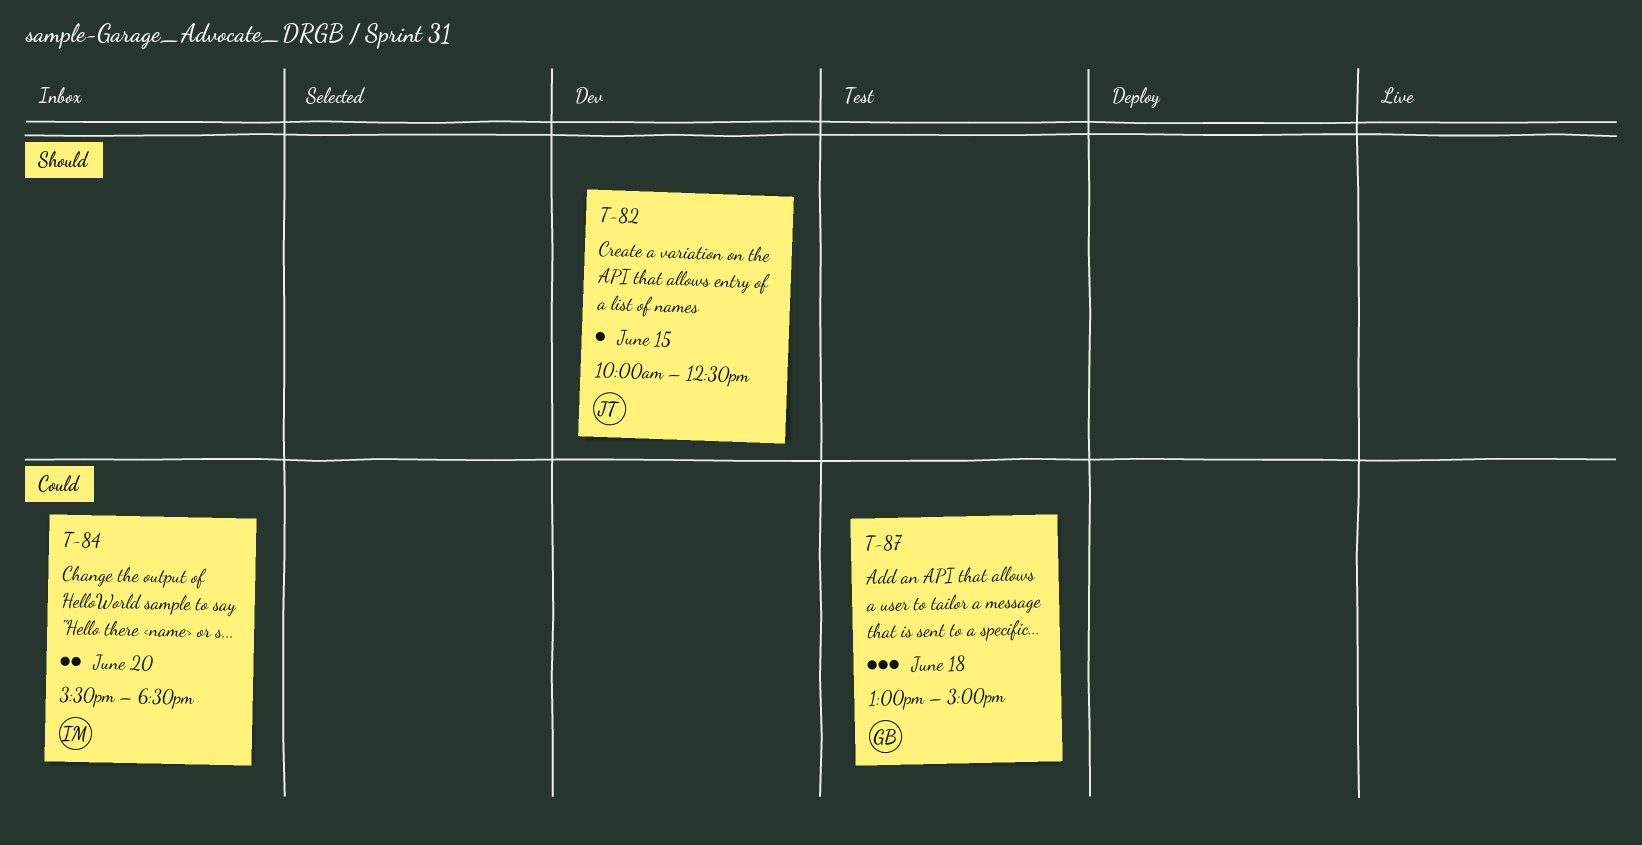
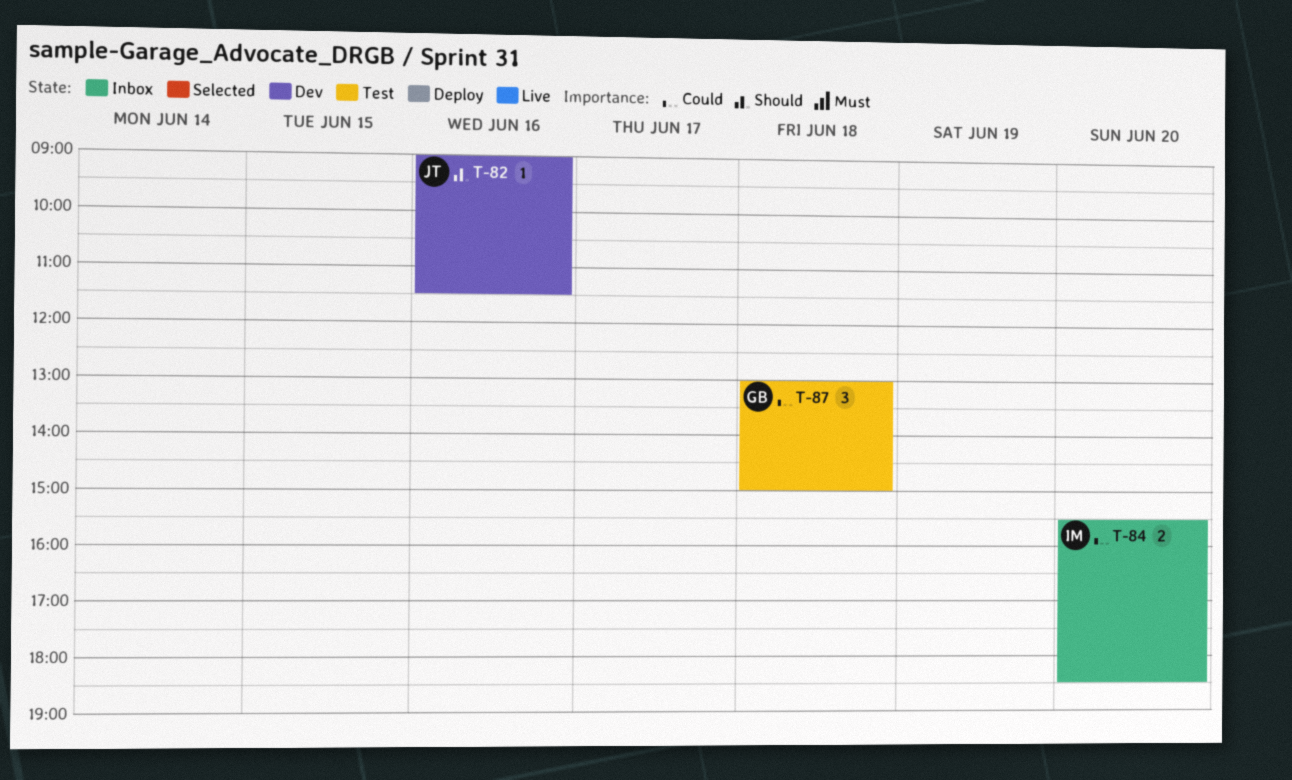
T-82, day: Jun 15 -> Jun 16
T-82, begins: 10:00 -> 09:00
T-82, ends: 12:30 -> 11:30

